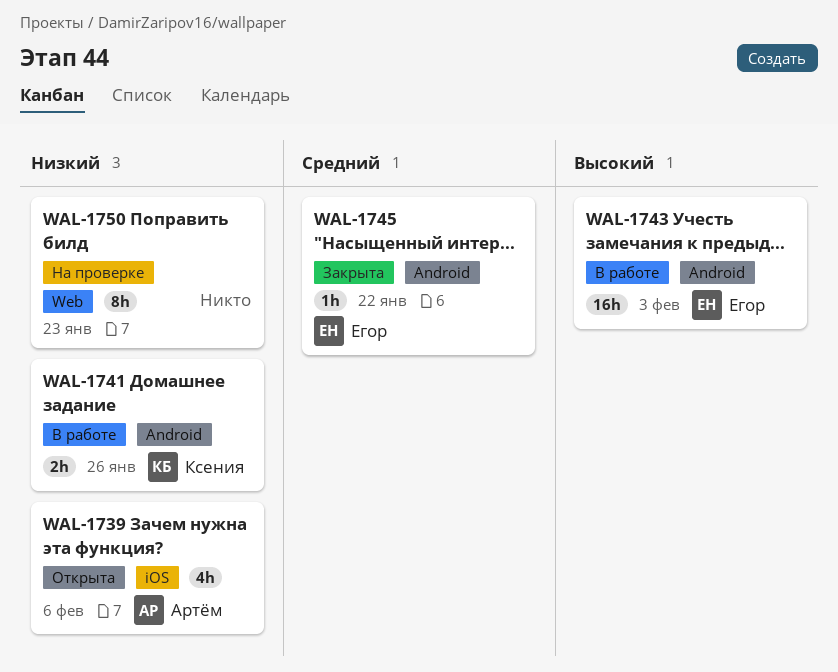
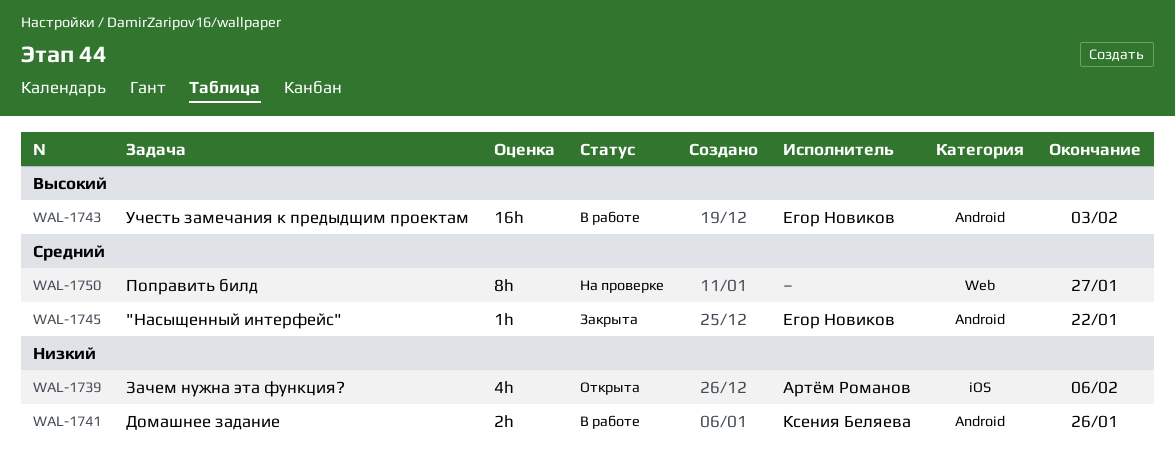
WAL-1750, priority: Низкий -> Средний
WAL-1750, due: Jan 23 -> Jan 27

